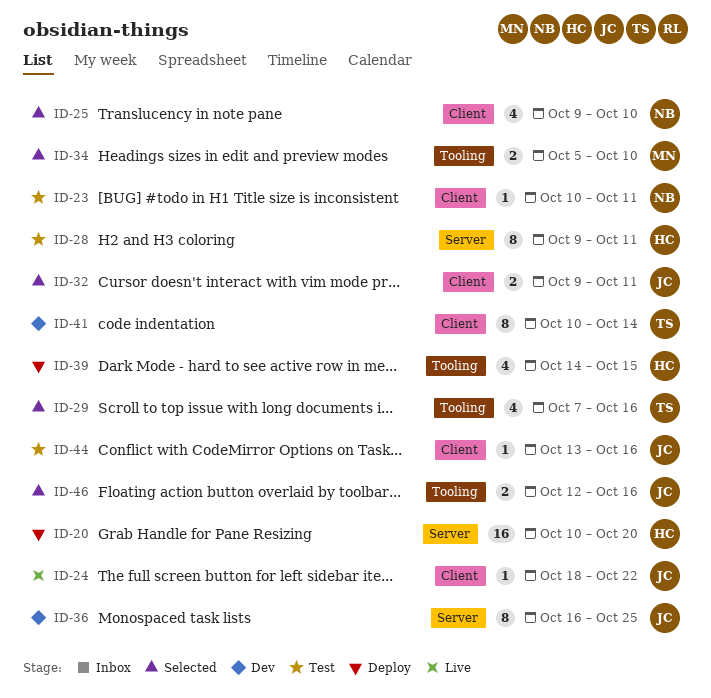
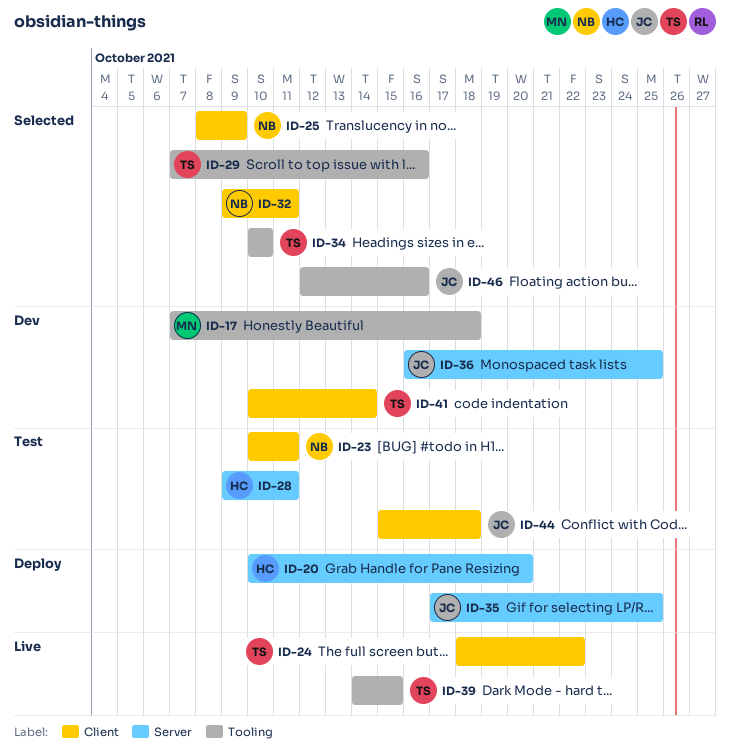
ID-17: none -> present
ID-24, owner: JC -> TS
ID-25, start: Oct 9 -> Oct 8
ID-25, due: Oct 10 -> Oct 9
ID-32, owner: JC -> NB
ID-34, owner: MN -> TS
ID-34, start: Oct 5 -> Oct 10
ID-35: none -> present
ID-39, status: Deploy -> Live
ID-39, owner: HC -> TS
ID-44, start: Oct 13 -> Oct 15
ID-44, due: Oct 16 -> Oct 18

